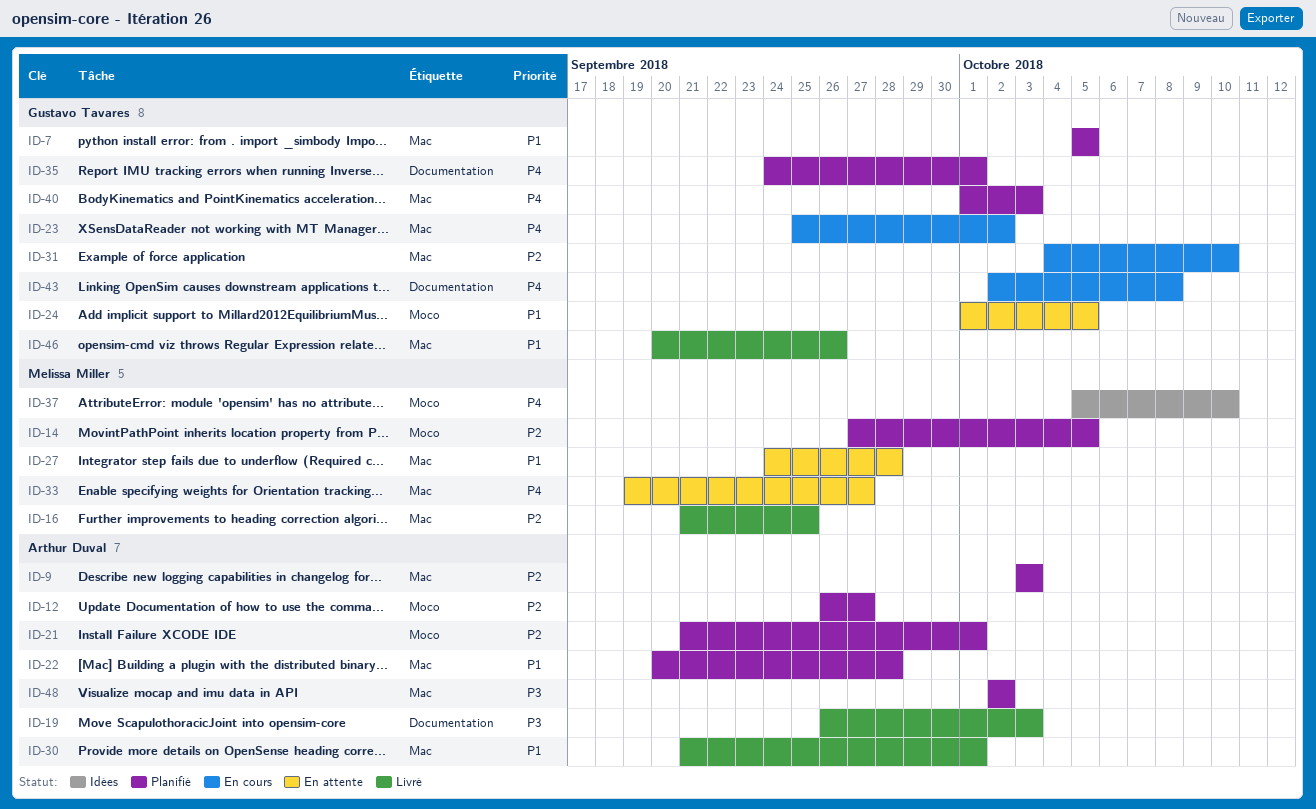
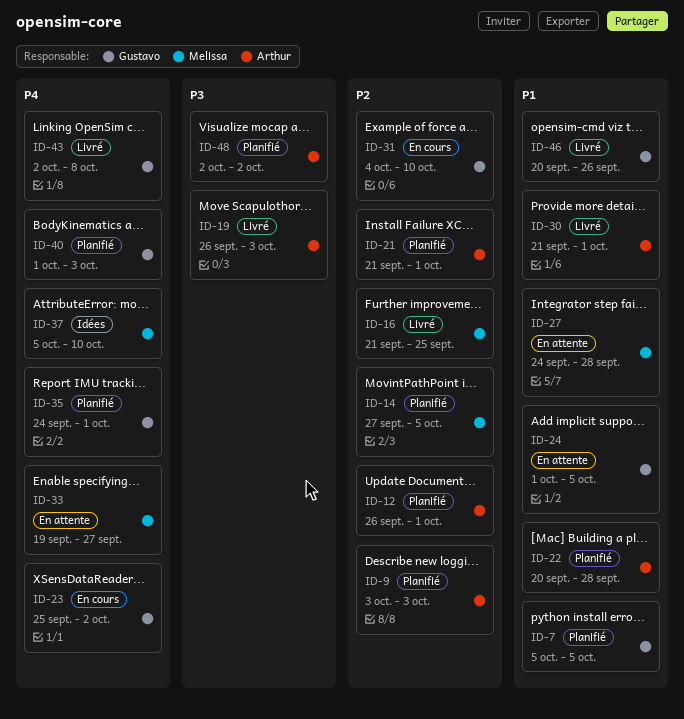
ID-12, due: Sep 27 -> Oct 1
ID-43, status: En cours -> Livré

